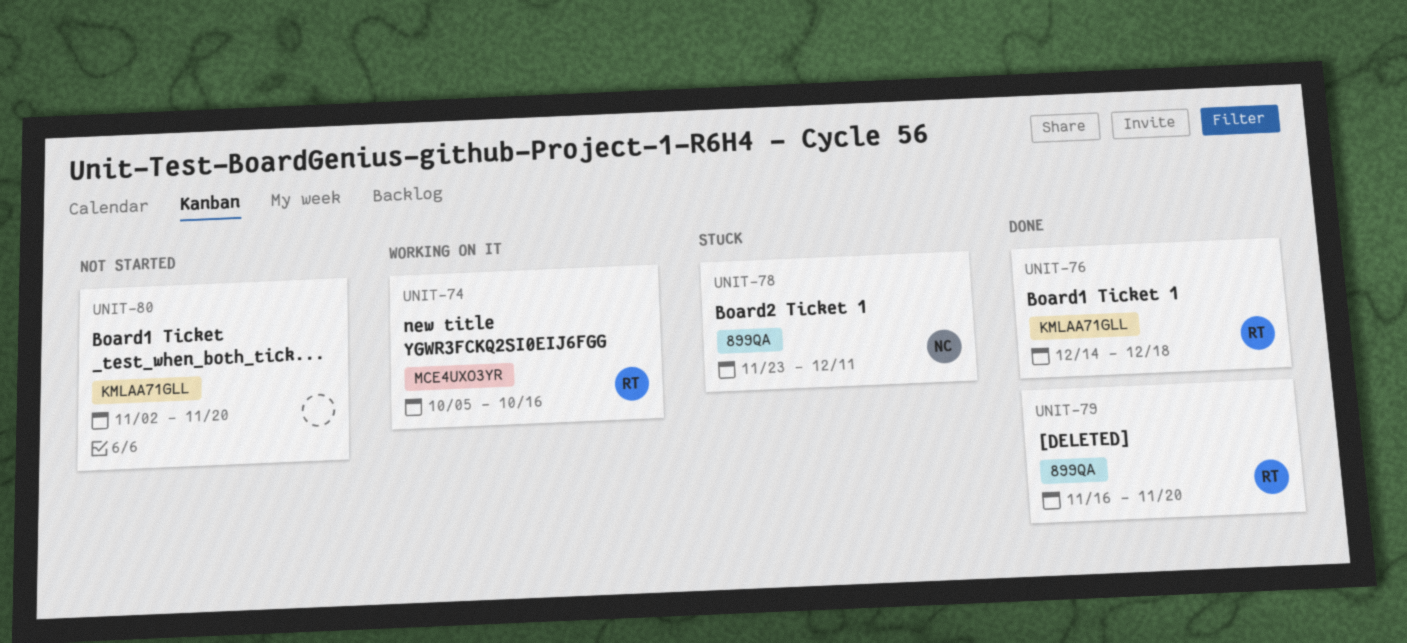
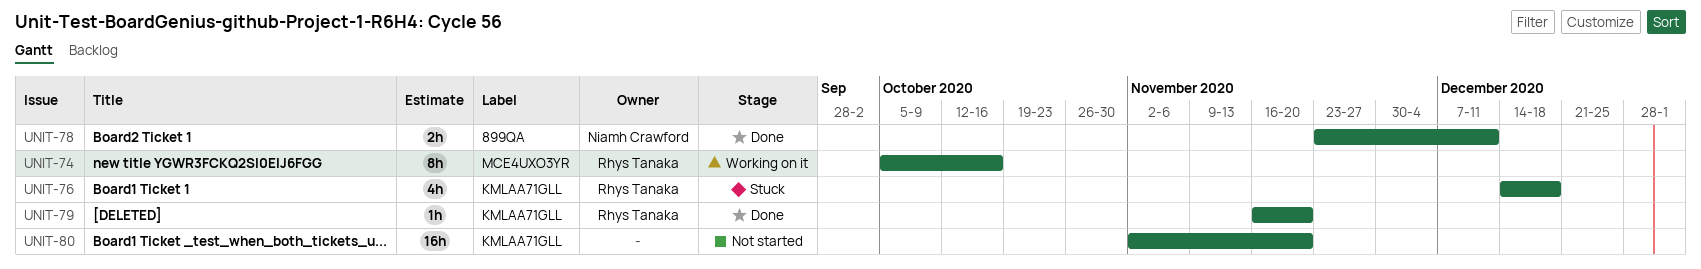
UNIT-76, status: Done -> Stuck
UNIT-78, status: Stuck -> Done
UNIT-79, label: 899QA -> KMLAA71GLL

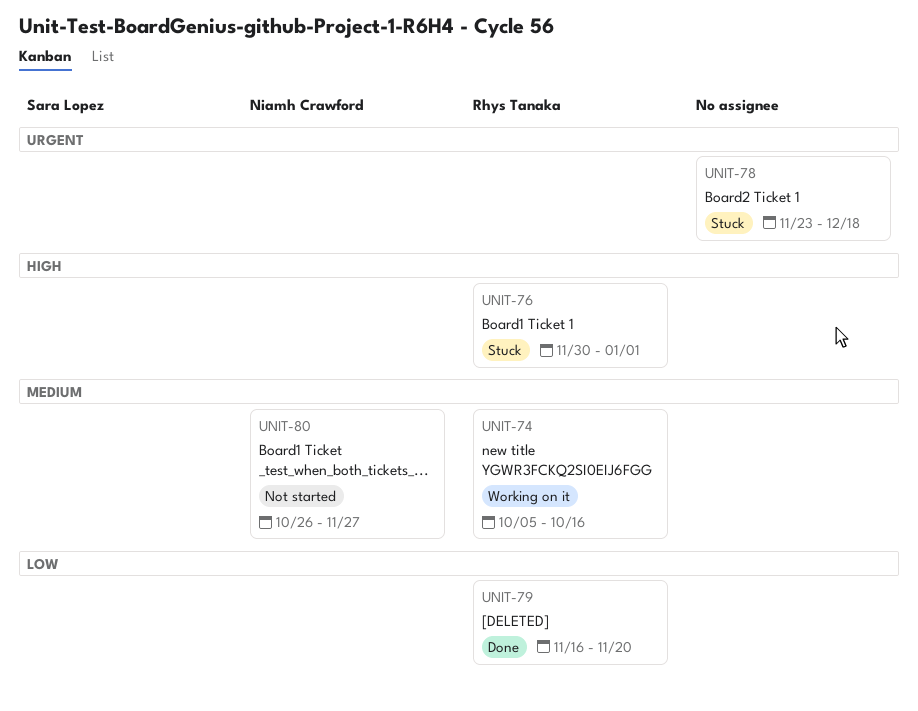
UNIT-76, start: Dec 14 -> Nov 30
UNIT-76, due: Dec 18 -> Jan 1
UNIT-78, status: Done -> Stuck
UNIT-78, owner: Niamh Crawford -> none
UNIT-78, due: Dec 11 -> Dec 18
UNIT-80, owner: none -> Niamh Crawford
UNIT-80, start: Nov 2 -> Oct 26
UNIT-80, due: Nov 20 -> Nov 27

